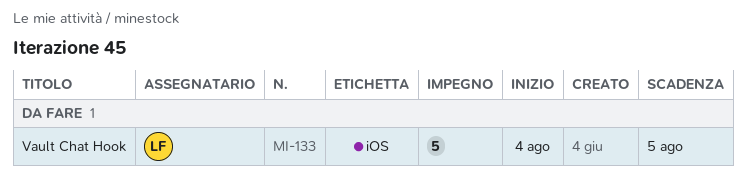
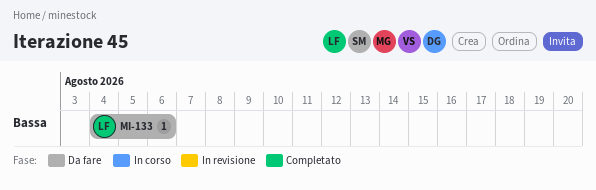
MI-133, estimate: 5 -> 1
MI-133, due: Aug 5 -> Aug 6

